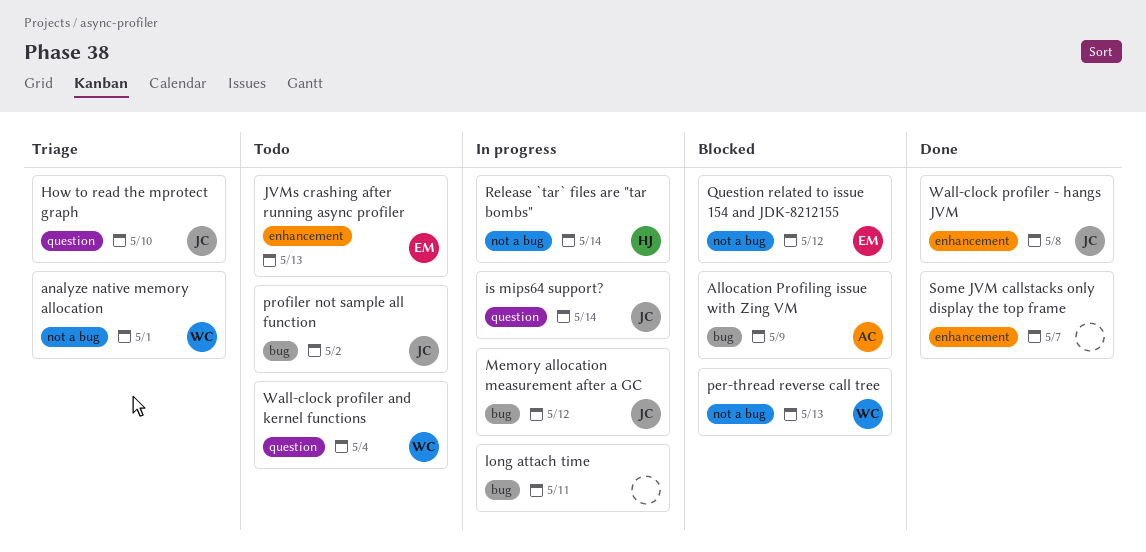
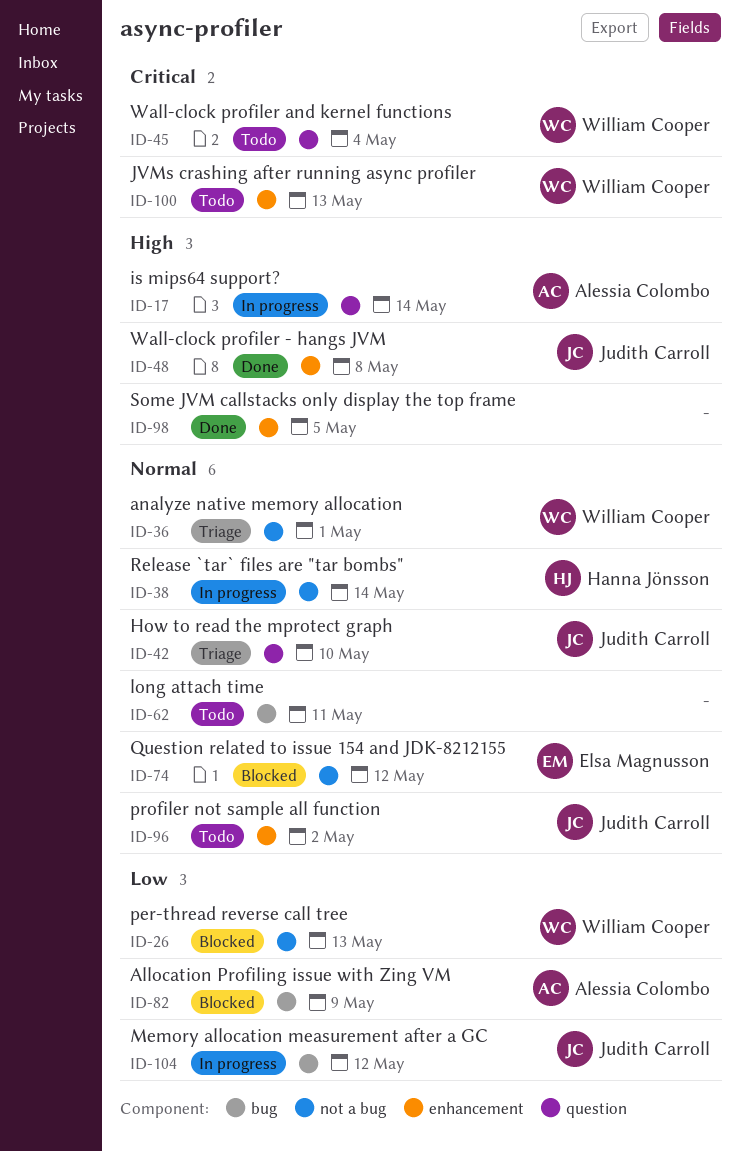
is mips64 support?, owner: Judith Carroll -> Alessia Colombo
JVMs crashing after running async profiler, owner: Elsa Magnusson -> William Cooper
long attach time, status: In progress -> Todo
profiler not sample all function, label: bug -> enhancement
Some JVM callstacks only display the top frame, due: May 7 -> May 5

